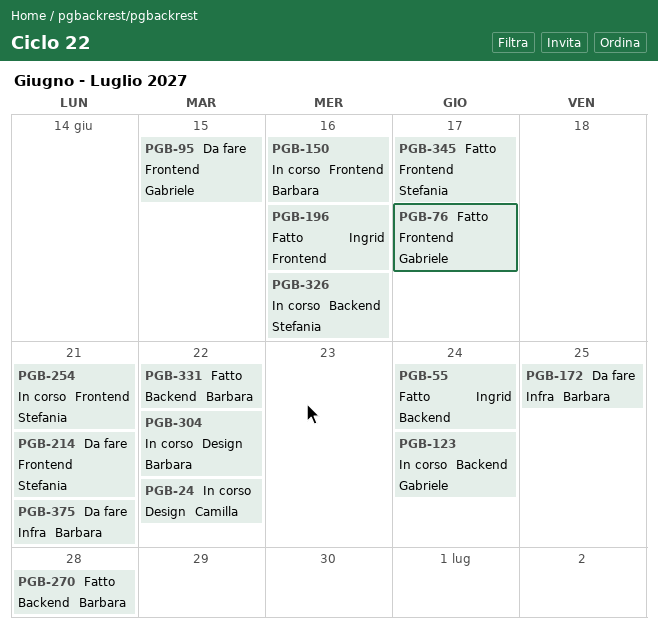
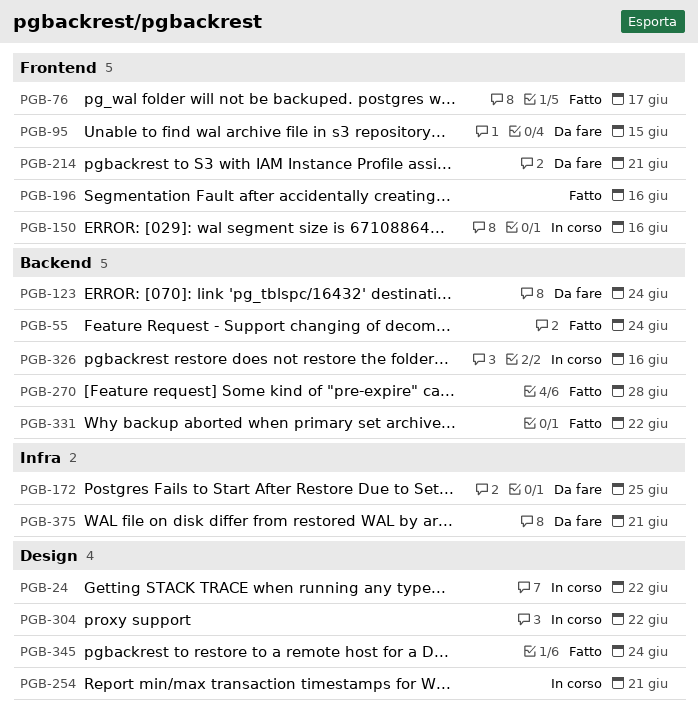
PGB-123, status: In corso -> Da fare
PGB-254, label: Frontend -> Design
PGB-345, label: Frontend -> Design
PGB-345, due: Jun 17 -> Jun 24

